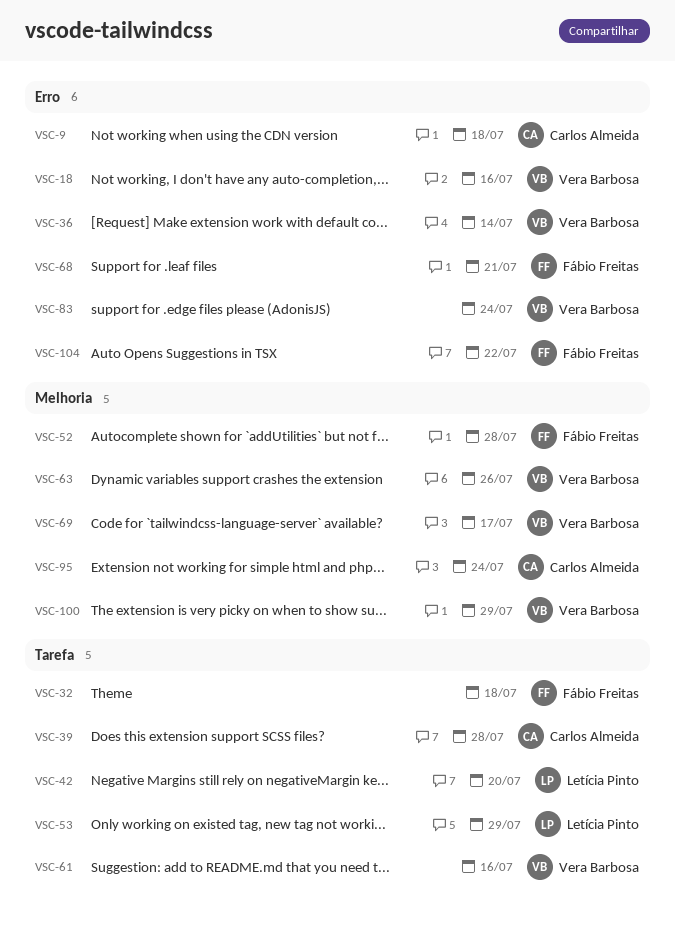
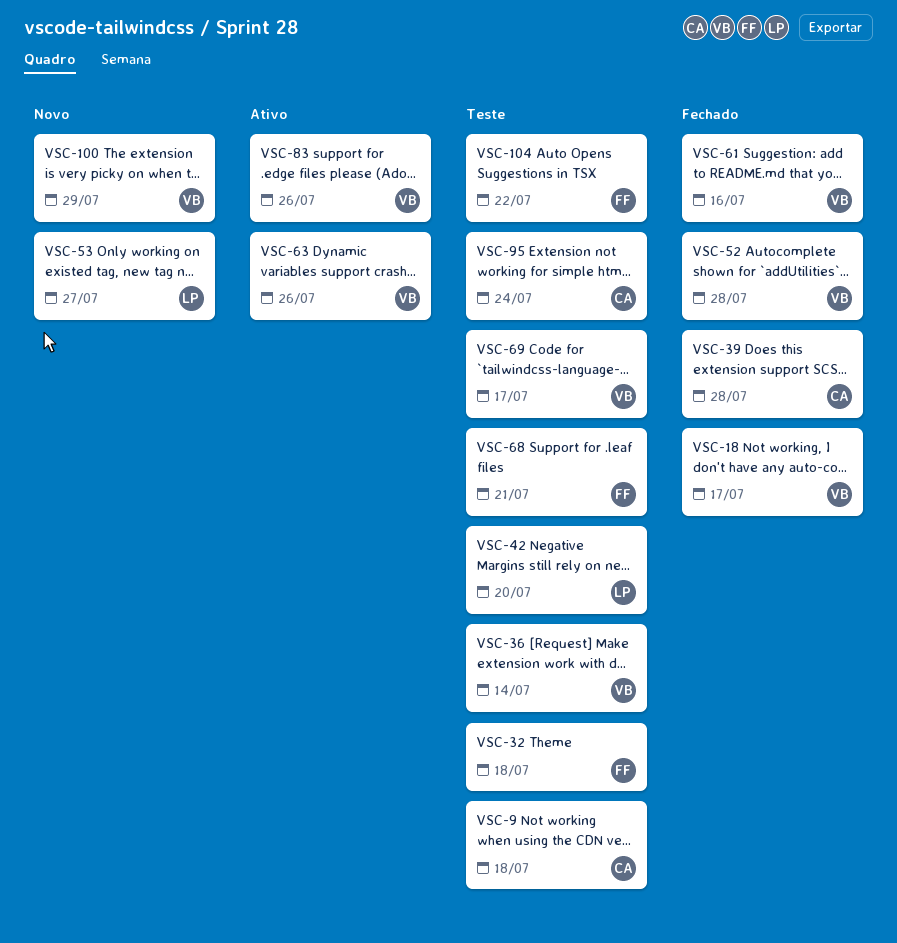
VSC-18, due: Jul 16 -> Jul 17
VSC-52, owner: Fábio Freitas -> Vera Barbosa
VSC-53, due: Jul 29 -> Jul 27
VSC-83, due: Jul 24 -> Jul 26

